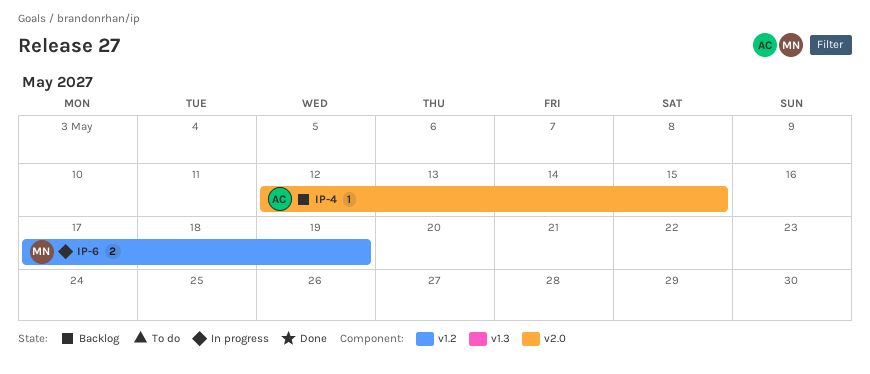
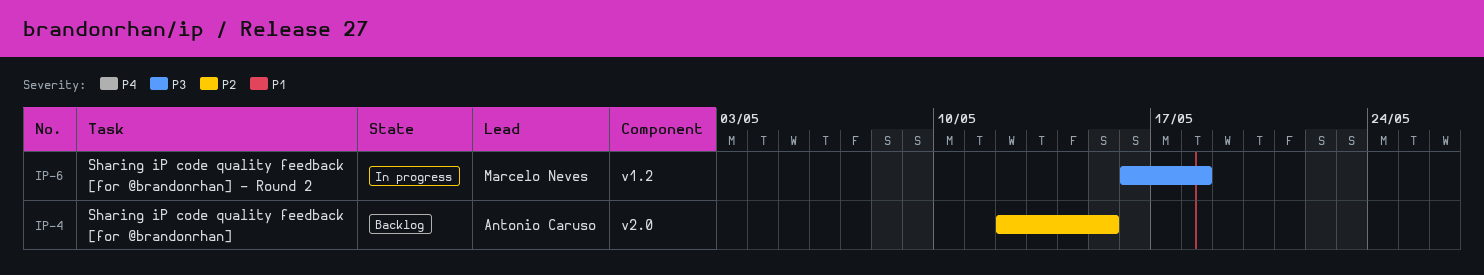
IP-6, start: May 17 -> May 16
IP-6, due: May 19 -> May 18

